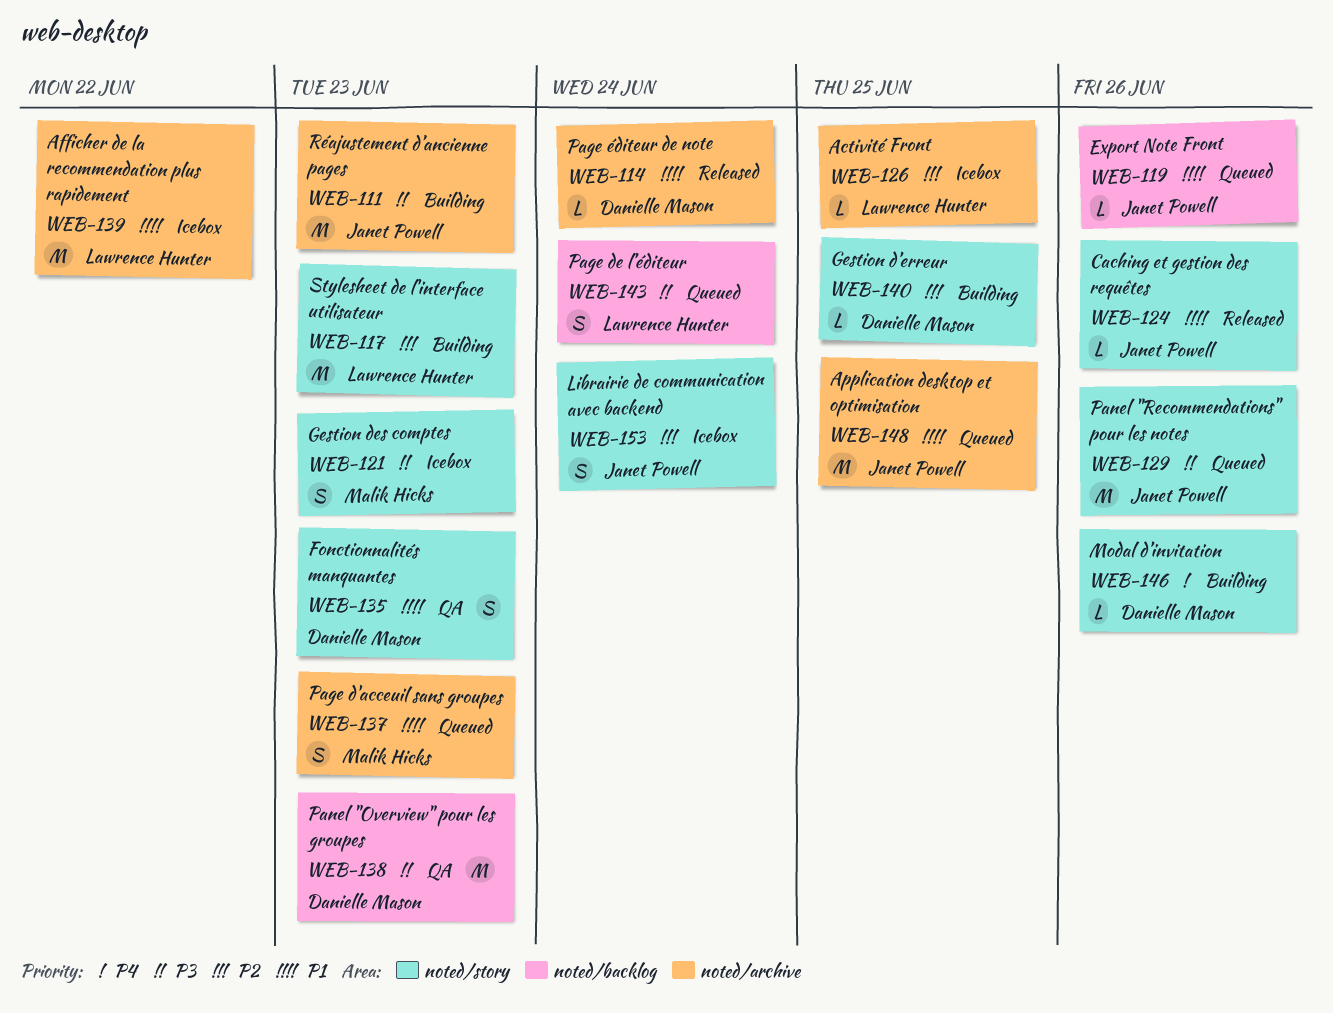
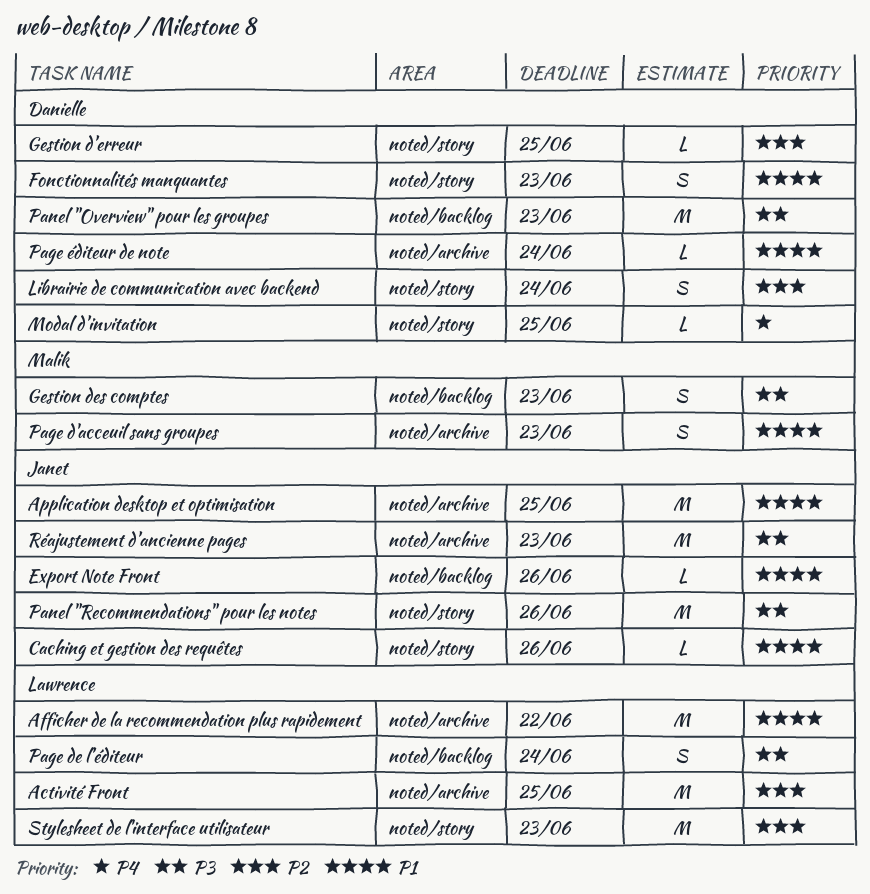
Activité Front, estimate: L -> M
Gestion des comptes, label: noted/story -> noted/backlog
Librairie de communication avec backend, owner: Janet Powell -> Danielle Mason
Modal d’invitation, due: Jun 26 -> Jun 25

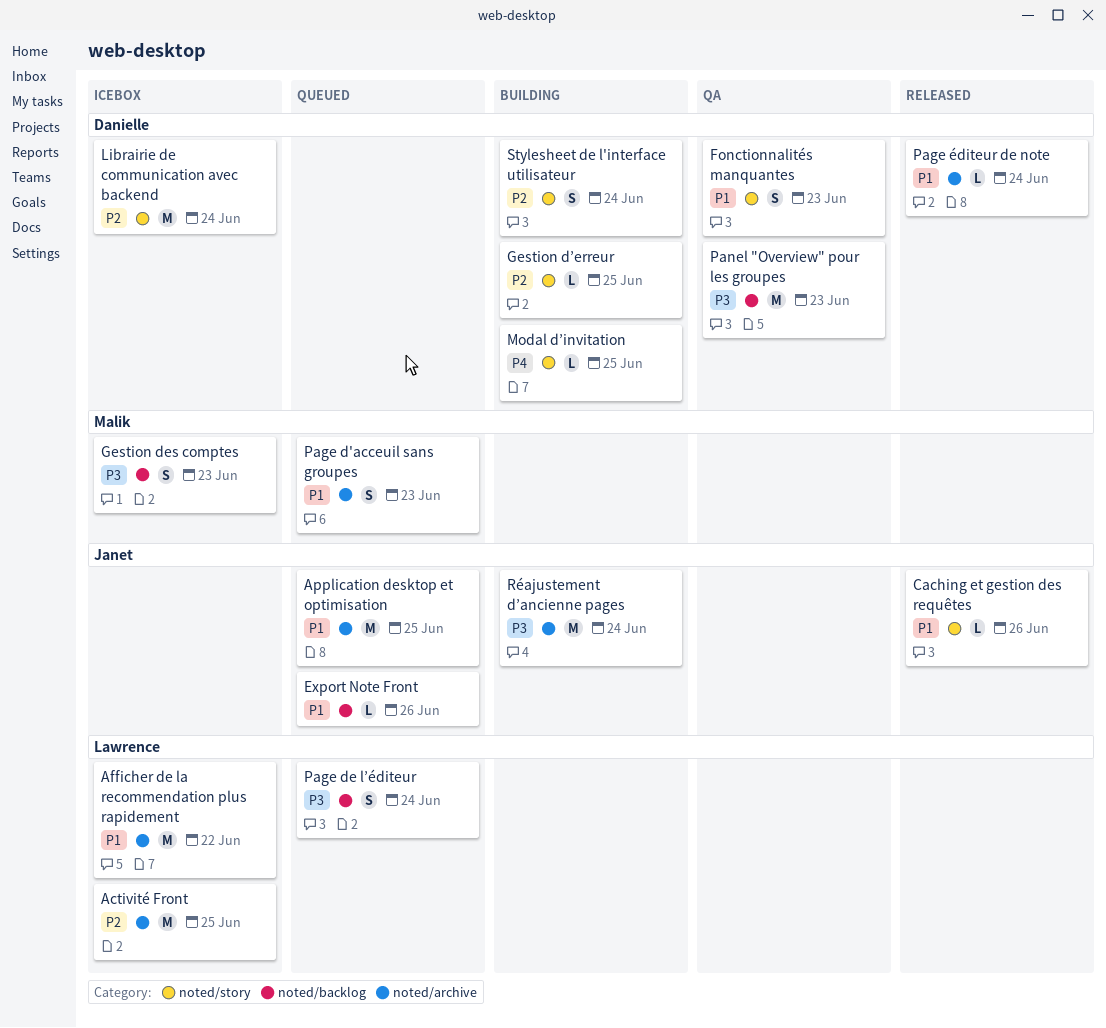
Librairie de communication avec backend, estimate: S -> M
Panel "Recommendations" pour les notes: present -> none
Réajustement d’ancienne pages, due: Jun 23 -> Jun 24
Stylesheet de l'interface utilisateur, owner: Lawrence -> Danielle
Stylesheet de l'interface utilisateur, estimate: M -> S
Stylesheet de l'interface utilisateur, due: Jun 23 -> Jun 24

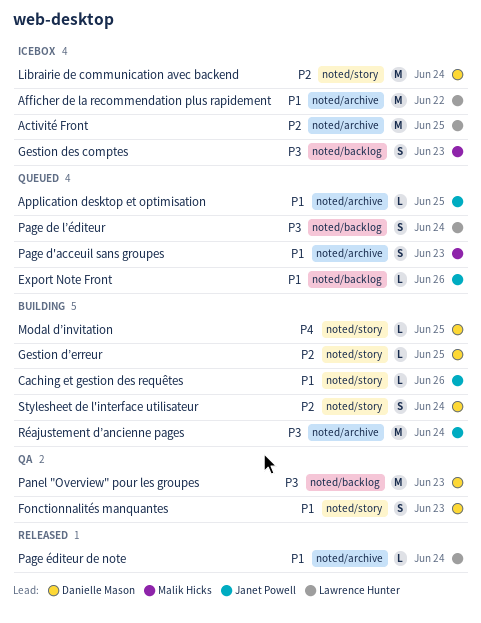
Application desktop et optimisation, estimate: M -> L
Caching et gestion des requêtes, status: Released -> Building
Page éditeur de note, owner: Danielle Mason -> Lawrence Hunter

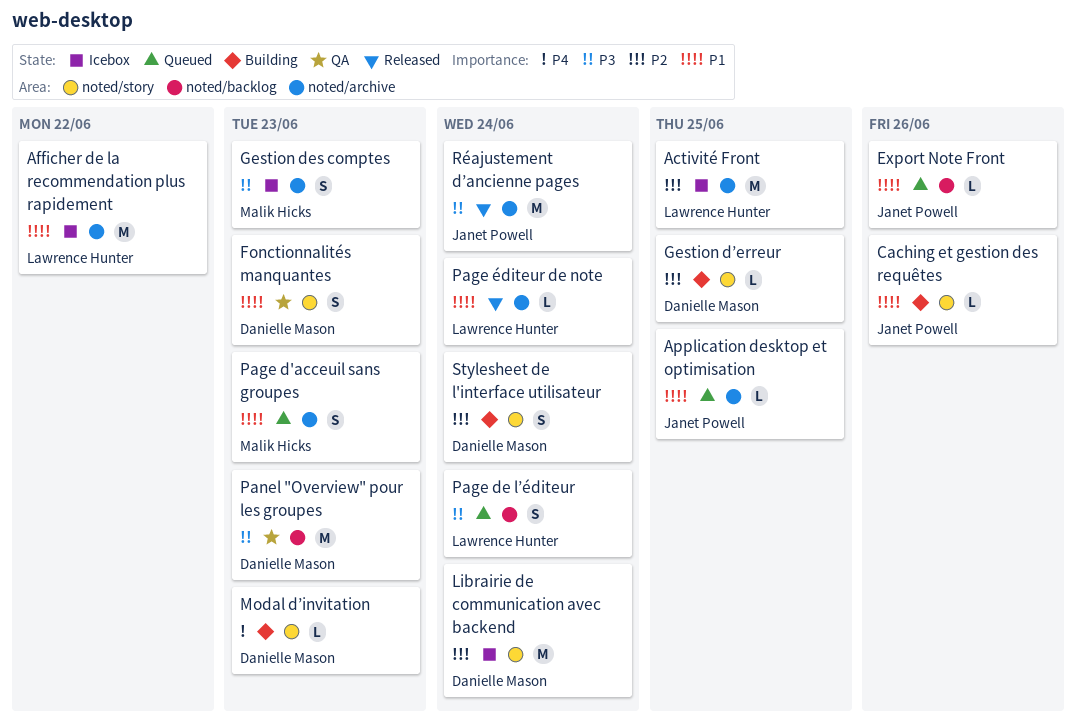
Gestion des comptes, label: noted/backlog -> noted/archive
Modal d’invitation, due: Jun 25 -> Jun 23
Réajustement d’ancienne pages, status: Building -> Released

